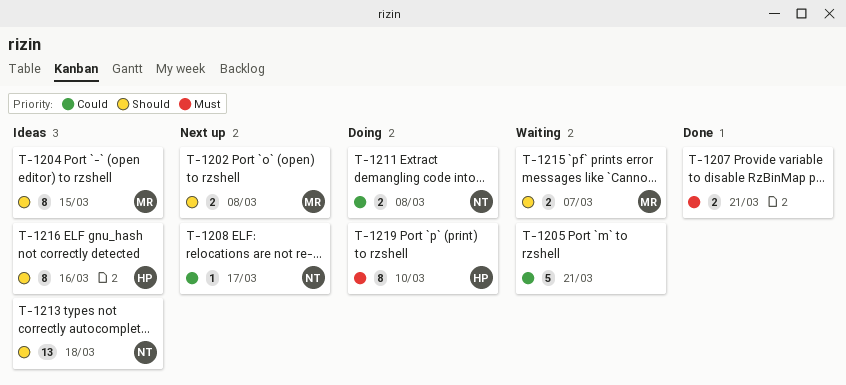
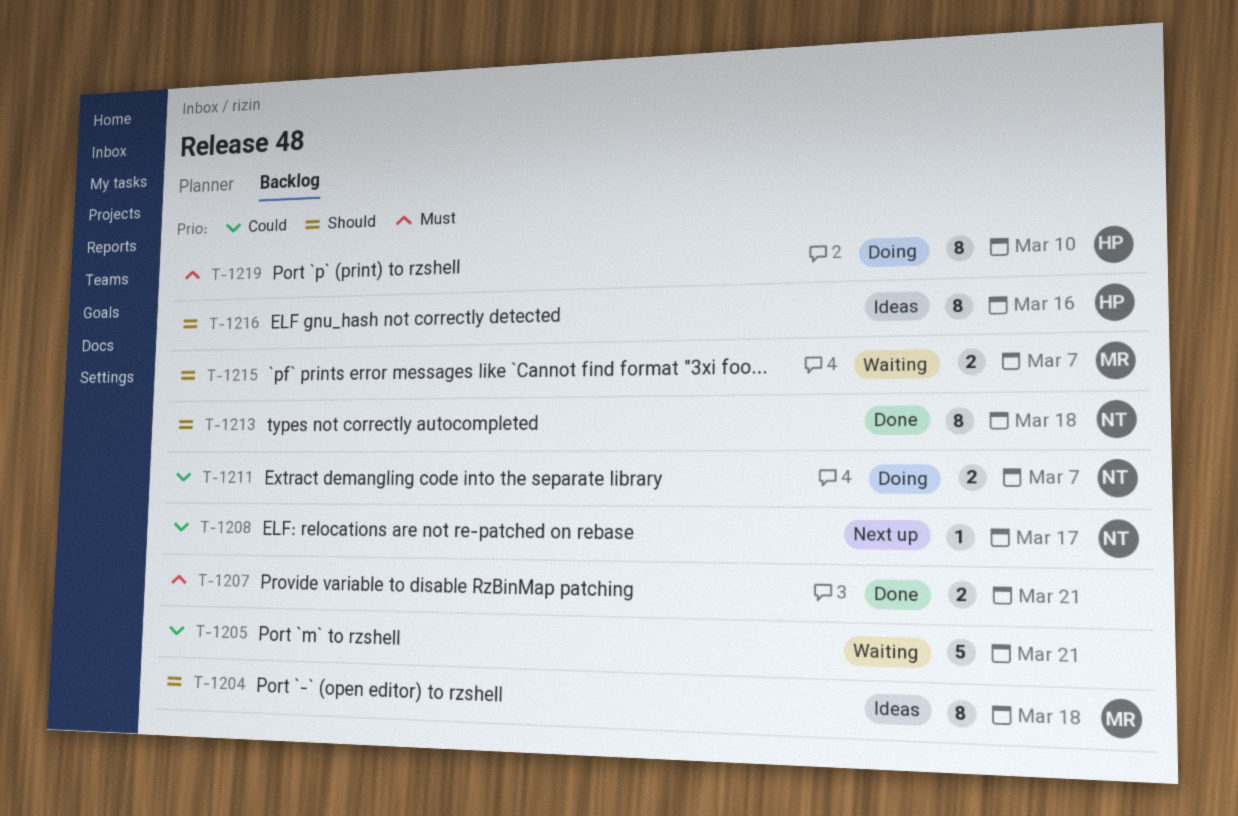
T-1202: present -> none
T-1204, due: Mar 15 -> Mar 18
T-1211, due: Mar 8 -> Mar 7
T-1213, status: Ideas -> Done
T-1213, estimate: 13 -> 8

